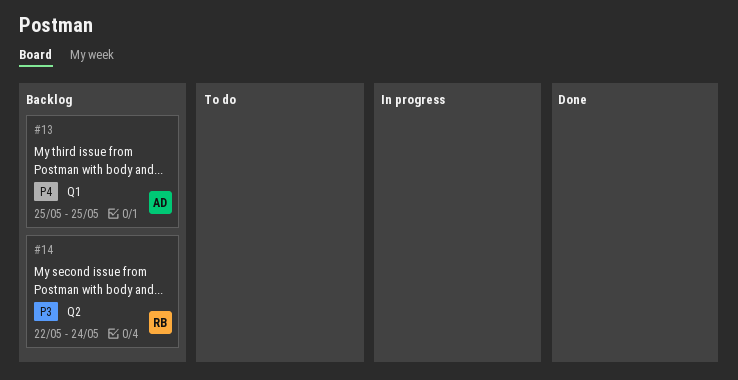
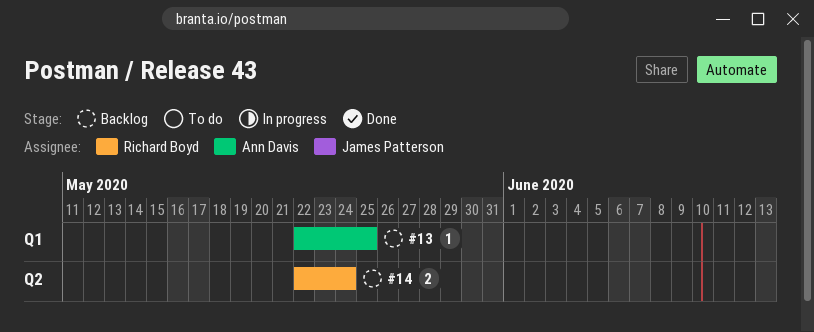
#13, start: May 25 -> May 22

